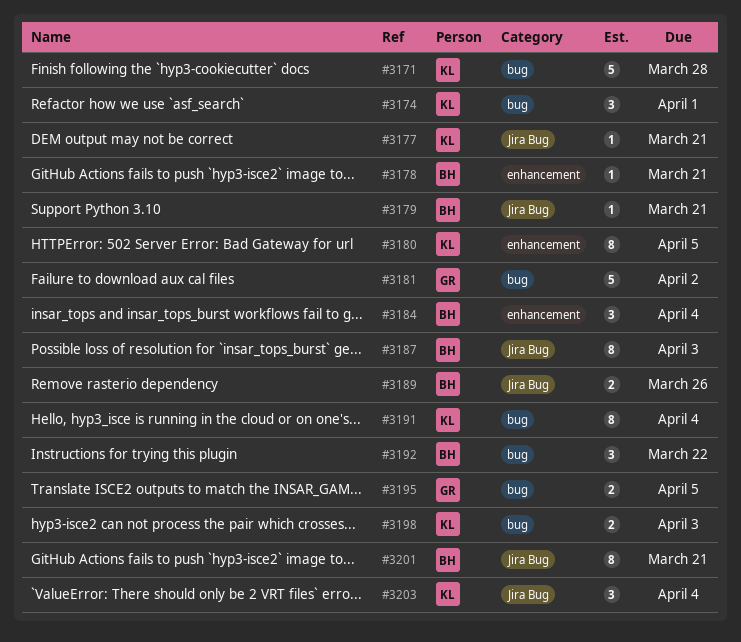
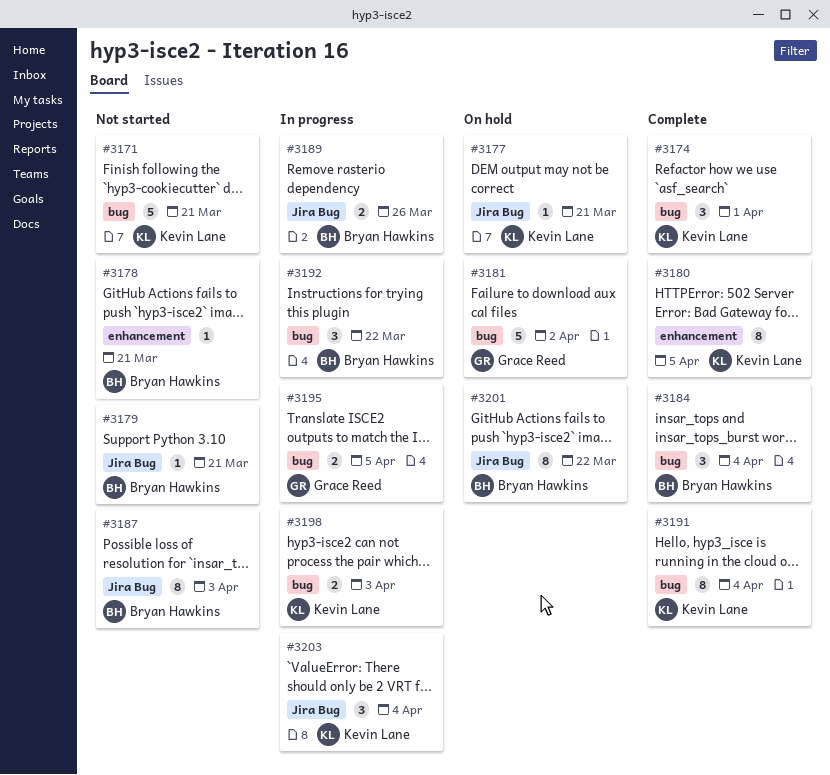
#3171, due: Mar 28 -> Mar 21
#3184, label: enhancement -> bug
#3201, due: Mar 21 -> Mar 22

